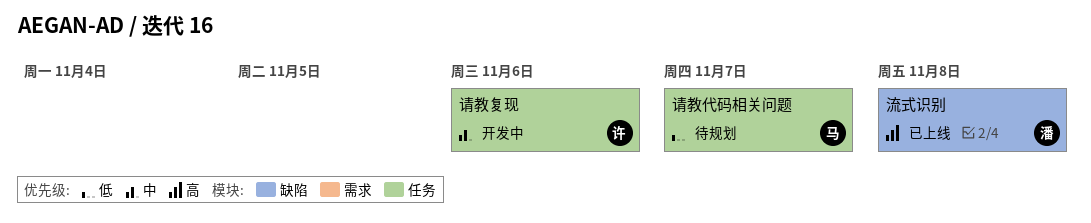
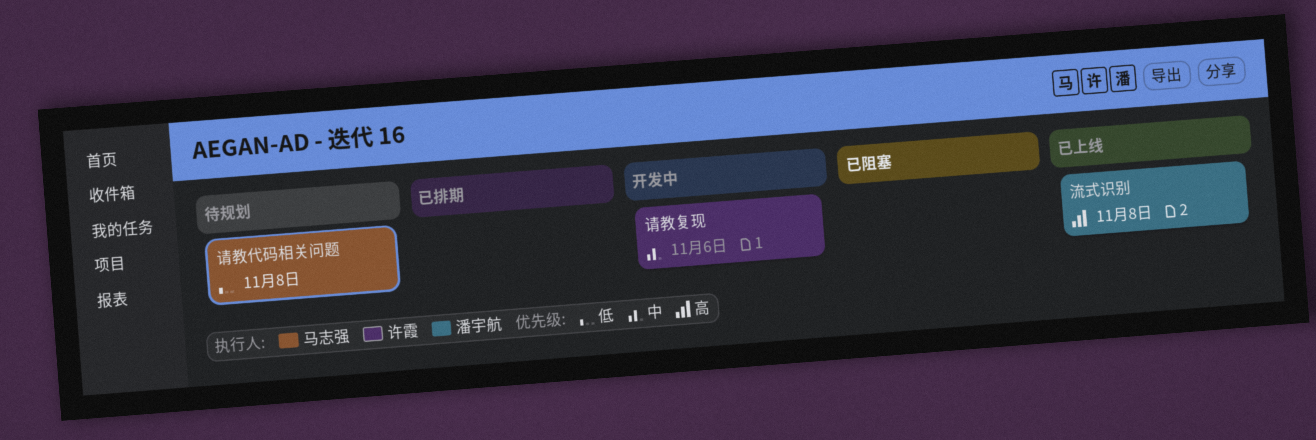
请教代码相关问题, due: Nov 7 -> Nov 8

